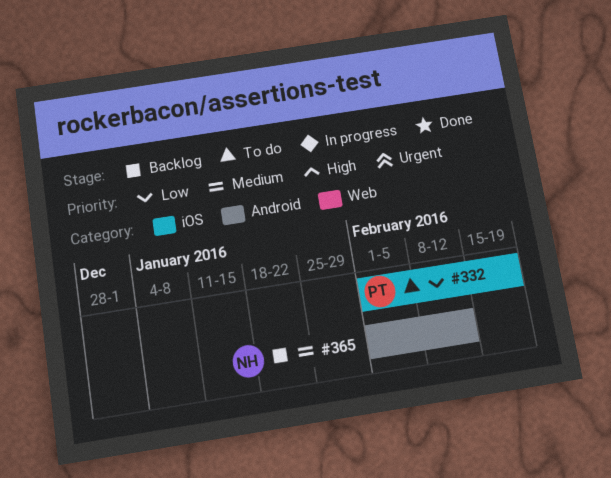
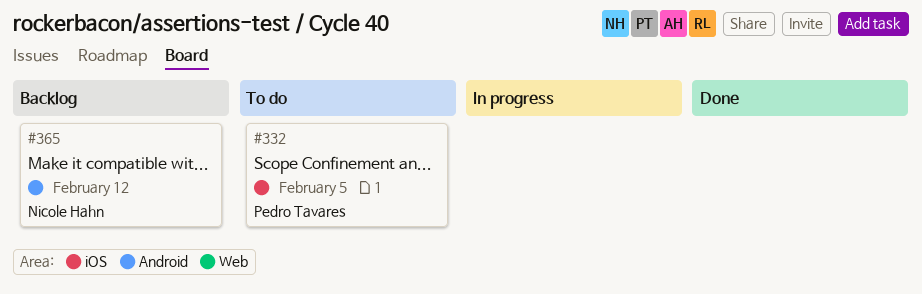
#332, due: Feb 19 -> Feb 5

